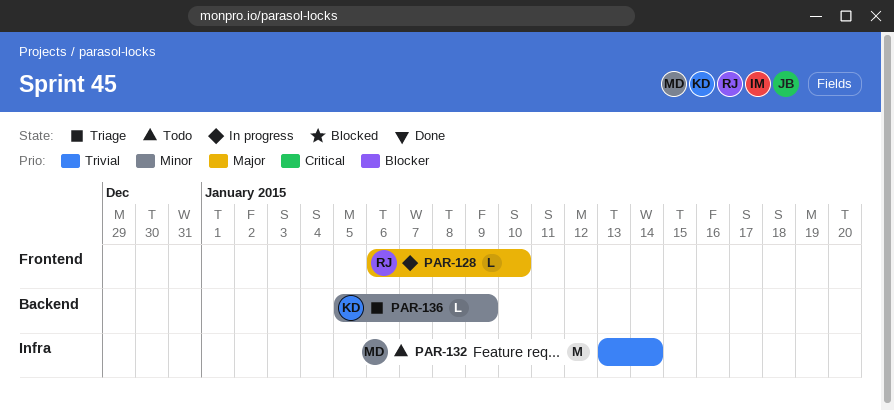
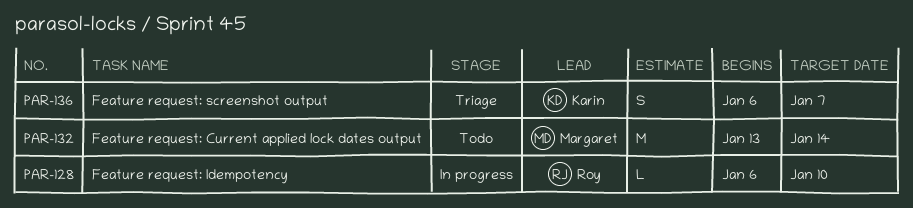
PAR-136, estimate: L -> S
PAR-136, start: Jan 5 -> Jan 6
PAR-136, due: Jan 9 -> Jan 7

